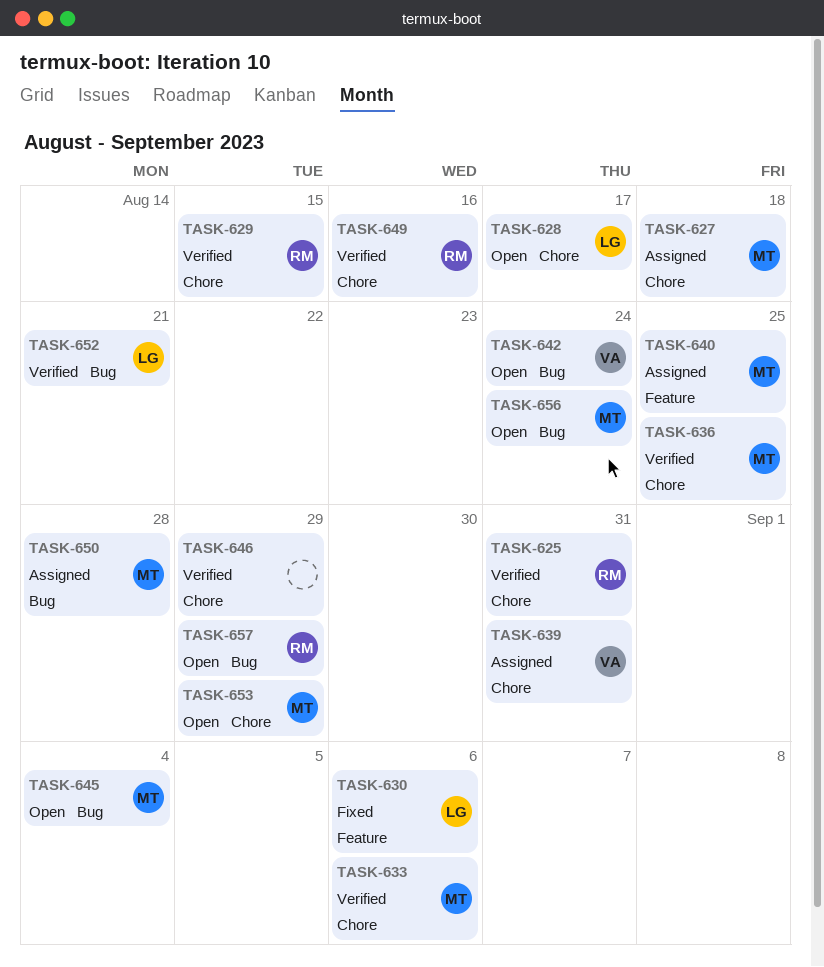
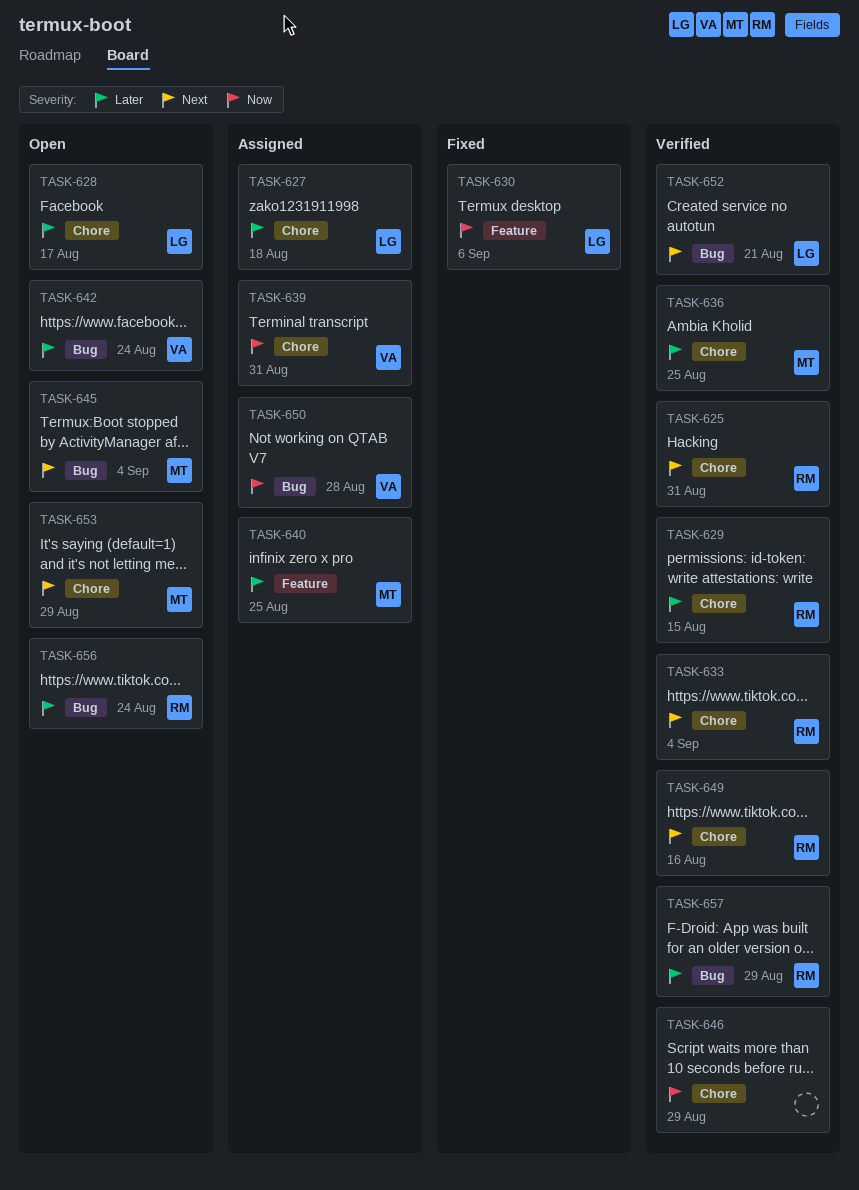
TASK-627, owner: MT -> LG
TASK-633, owner: MT -> RM
TASK-633, due: Sep 6 -> Sep 4
TASK-650, owner: MT -> VA
TASK-656, owner: MT -> RM
TASK-657, status: Open -> Verified

